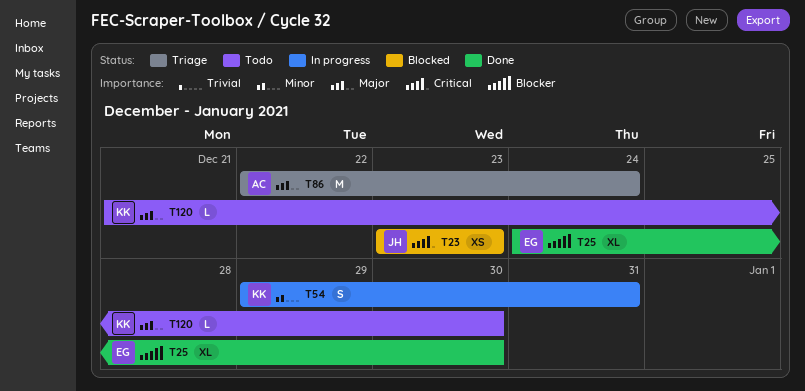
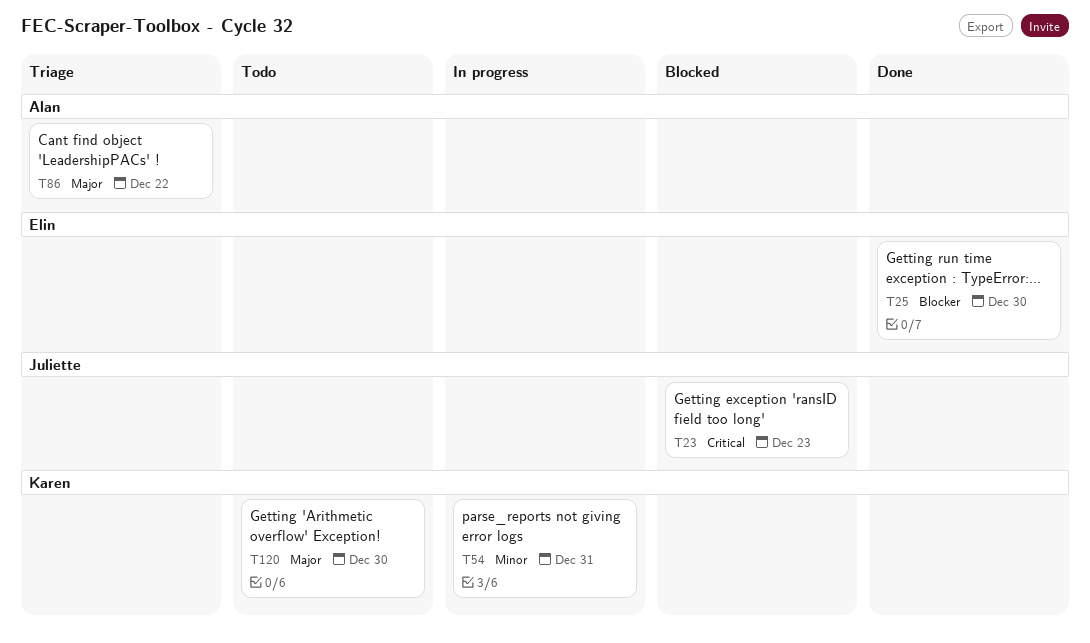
T86, due: Dec 24 -> Dec 22

